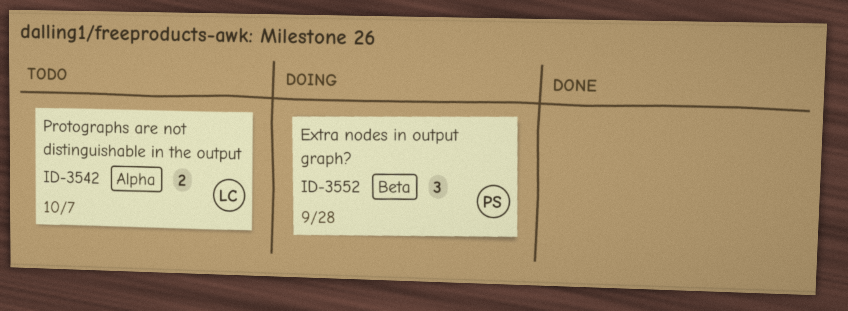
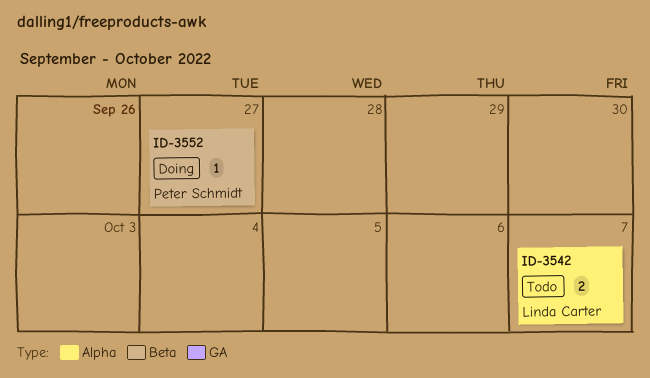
ID-3552, estimate: 3 -> 1
ID-3552, due: Sep 28 -> Sep 27

